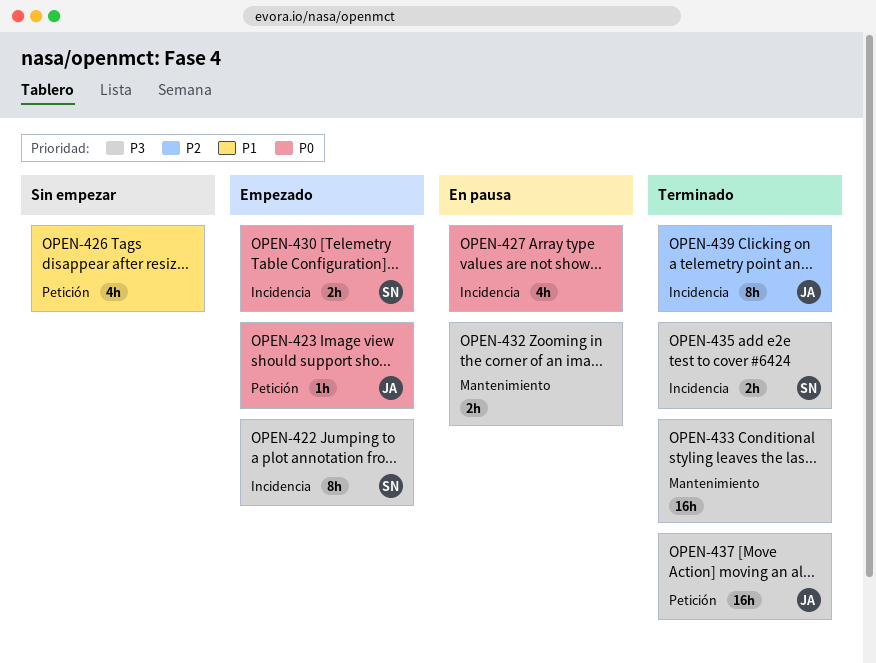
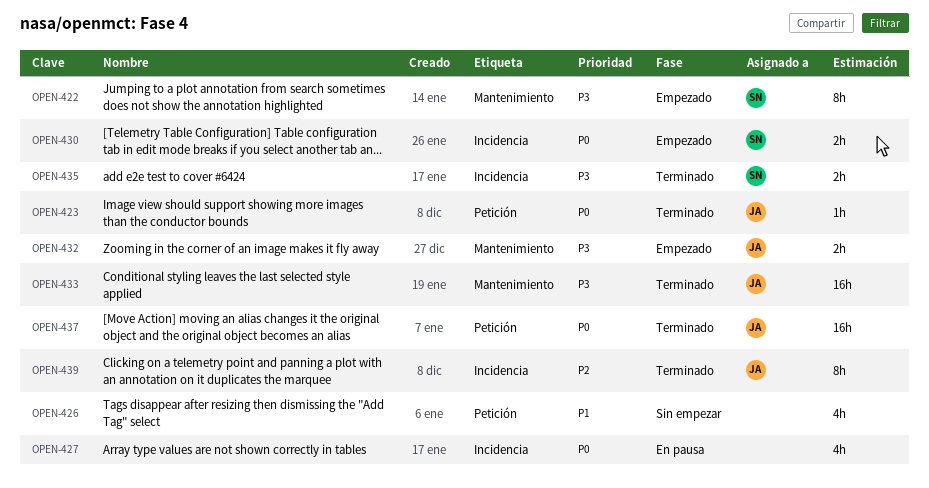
OPEN-422, label: Incidencia -> Mantenimiento
OPEN-423, status: Empezado -> Terminado
OPEN-432, status: En pausa -> Empezado
OPEN-432, owner: none -> JA
OPEN-433, owner: none -> JA
OPEN-437, priority: P3 -> P0

